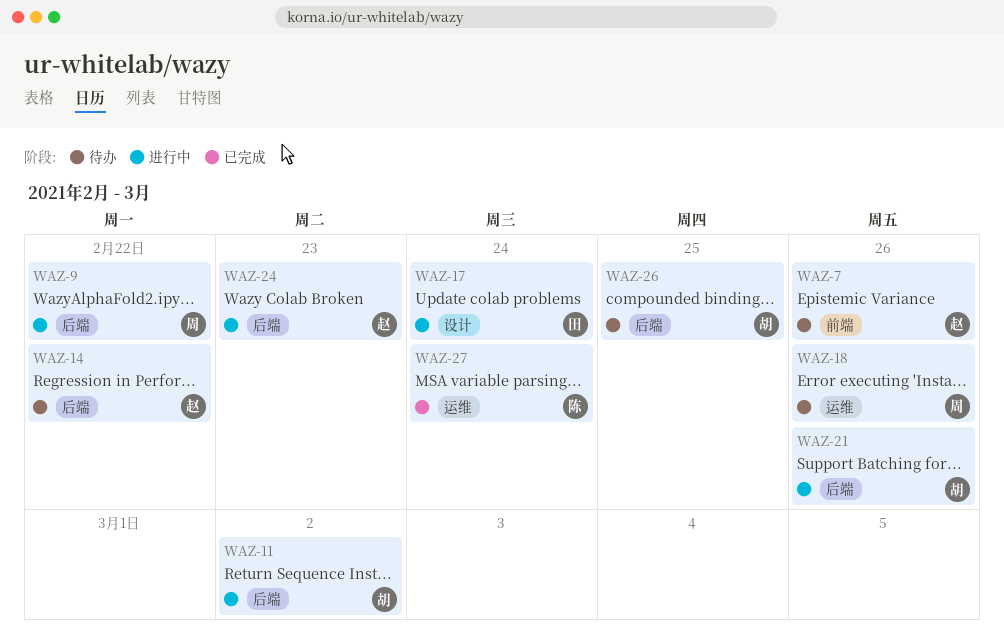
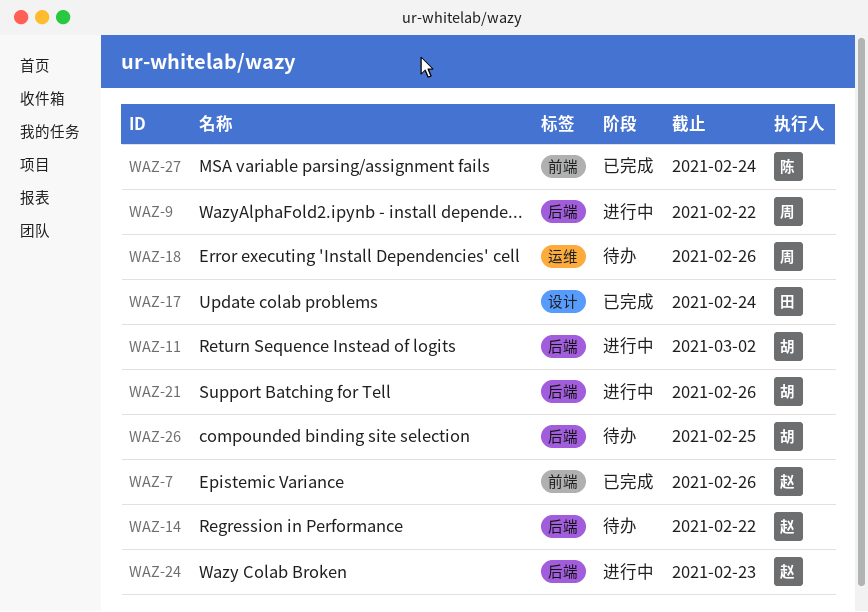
WAZ-7, status: 待办 -> 已完成
WAZ-17, status: 进行中 -> 已完成
WAZ-27, label: 运维 -> 前端

